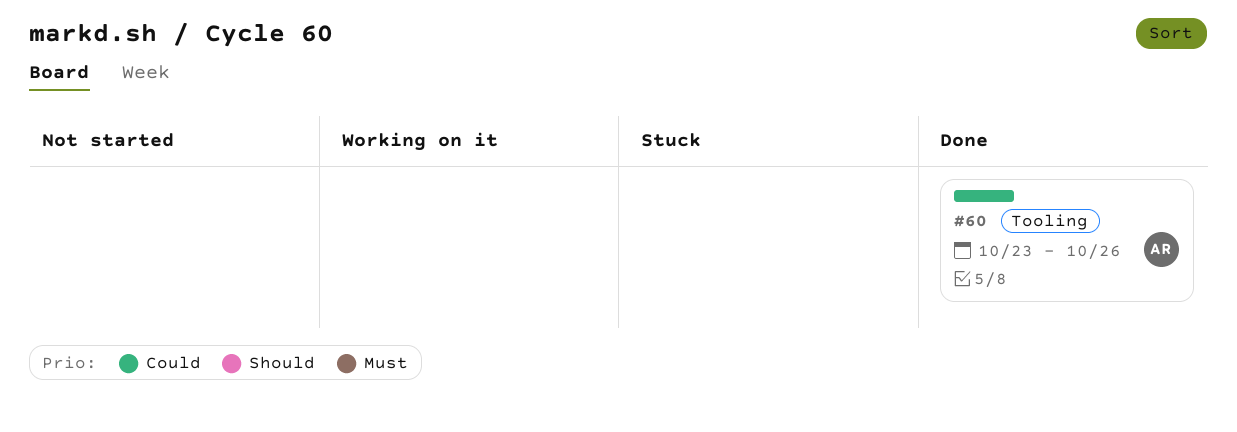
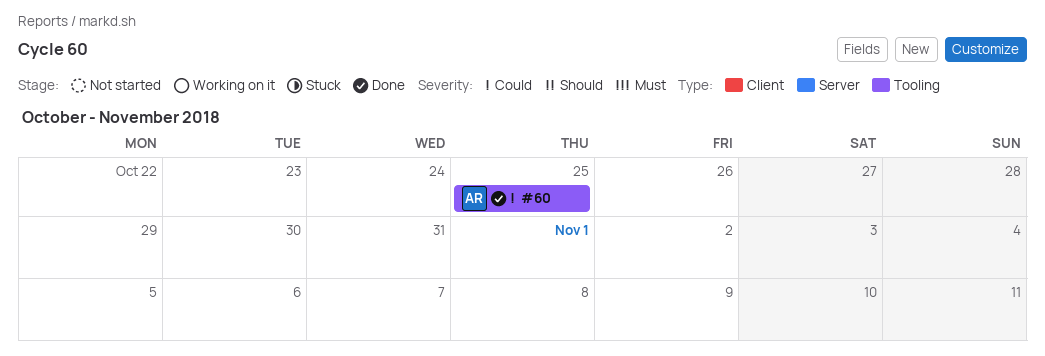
#60, start: Oct 23 -> Oct 25
#60, due: Oct 26 -> Oct 25

